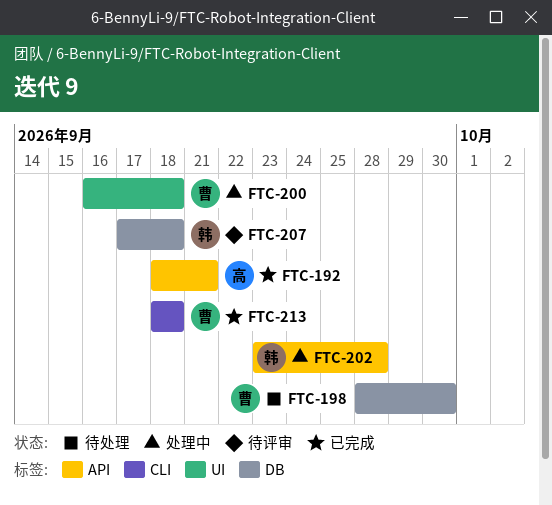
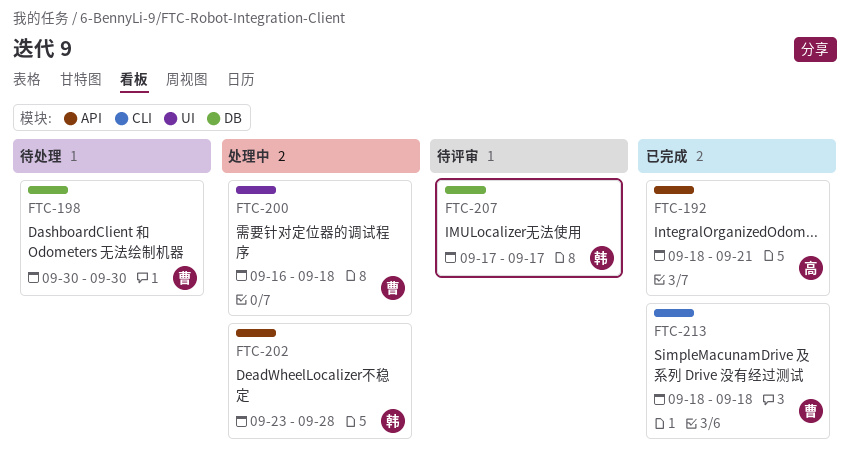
FTC-198, start: Sep 28 -> Sep 30
FTC-207, due: Sep 18 -> Sep 17

